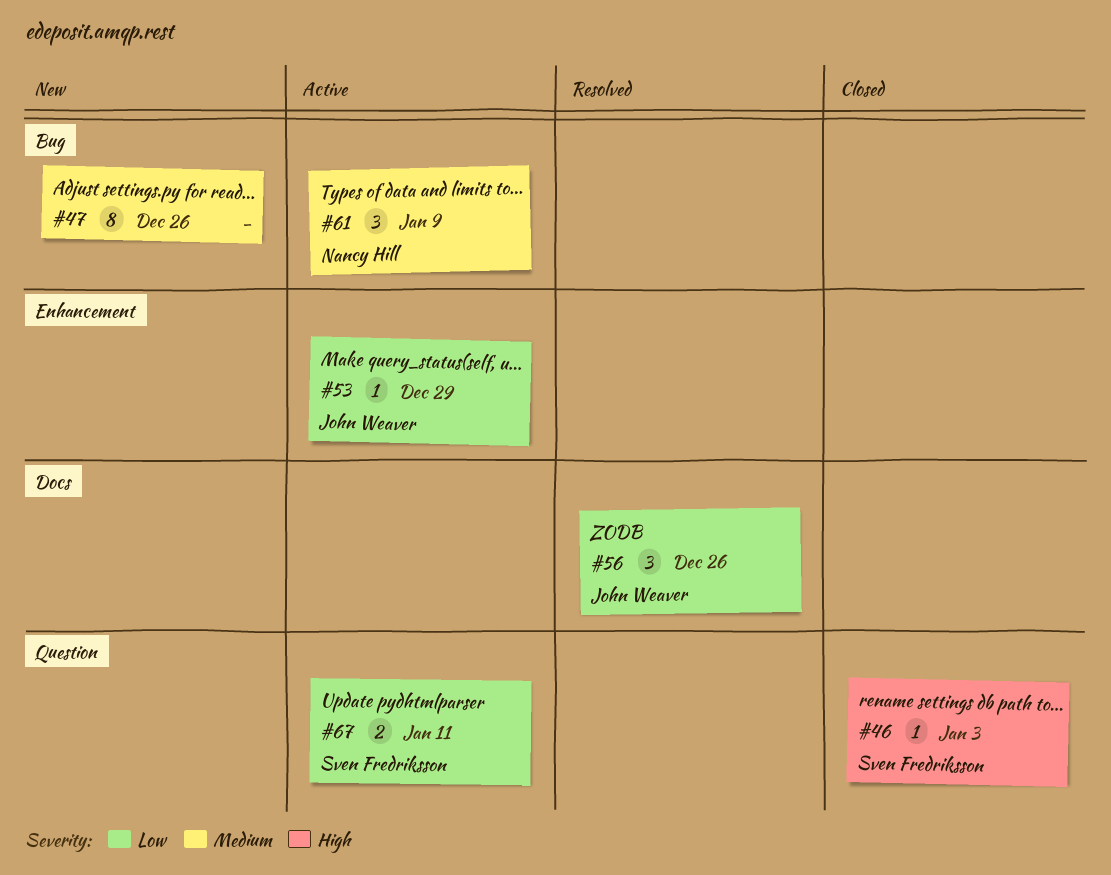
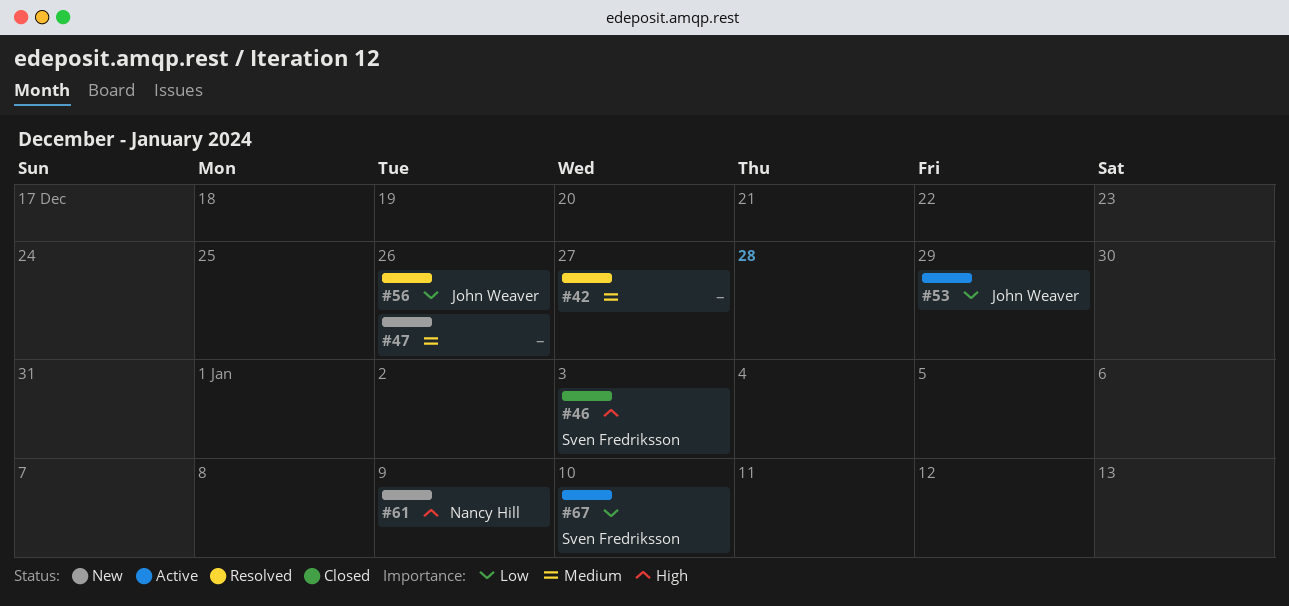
#42: none -> present
#61, status: Active -> New
#61, priority: Medium -> High
#67, due: Jan 11 -> Jan 10

